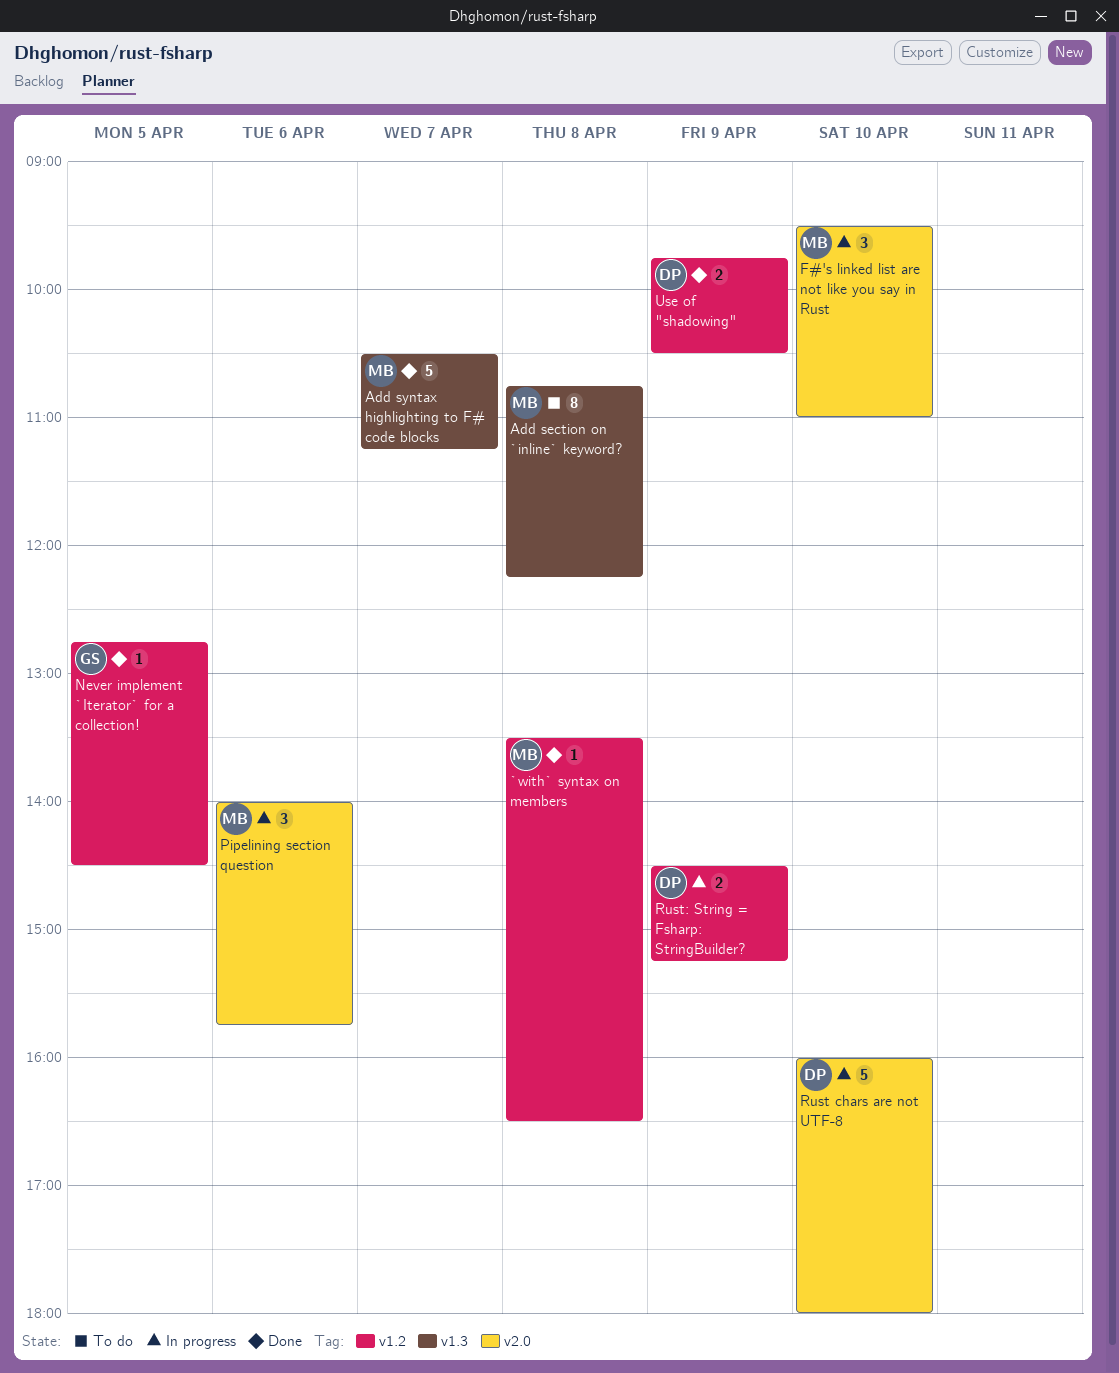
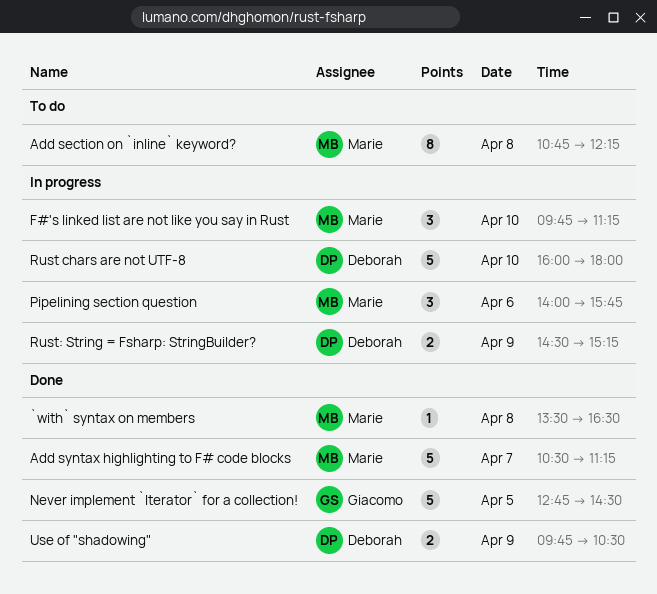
F#'s linked list are not like you say in Rust, begins: 09:30 -> 09:45
F#'s linked list are not like you say in Rust, ends: 11:00 -> 11:15
Never implement `Iterator` for a collection!, estimate: 1 -> 5

